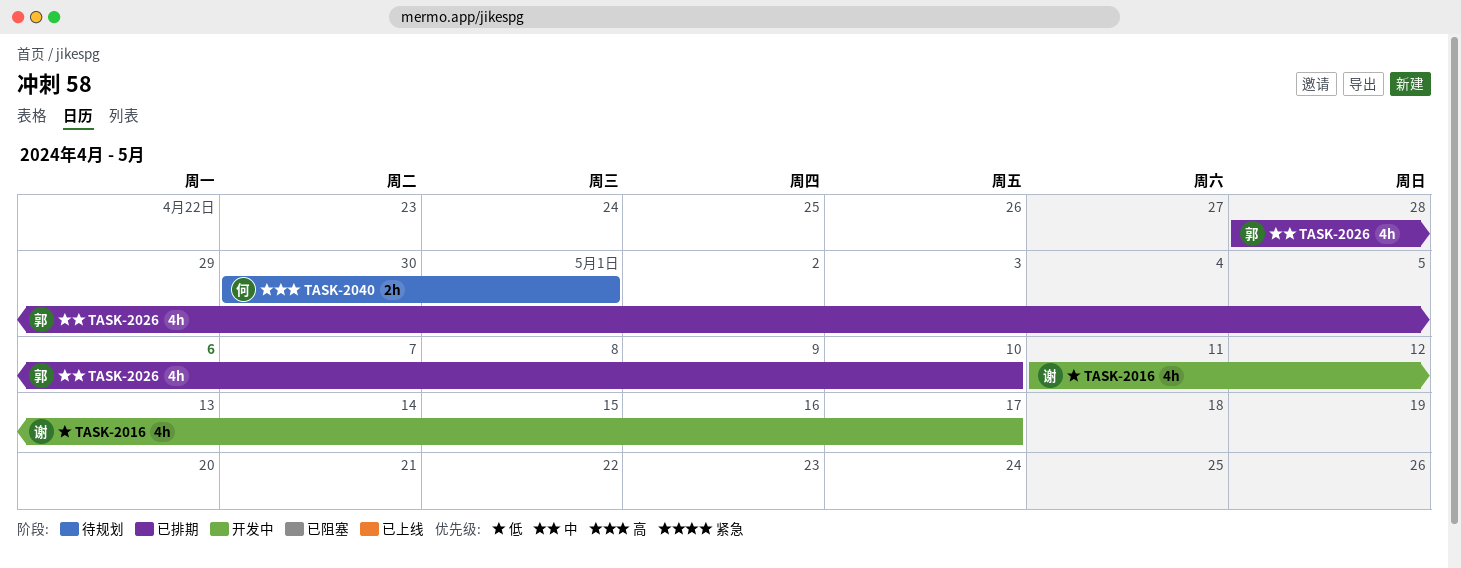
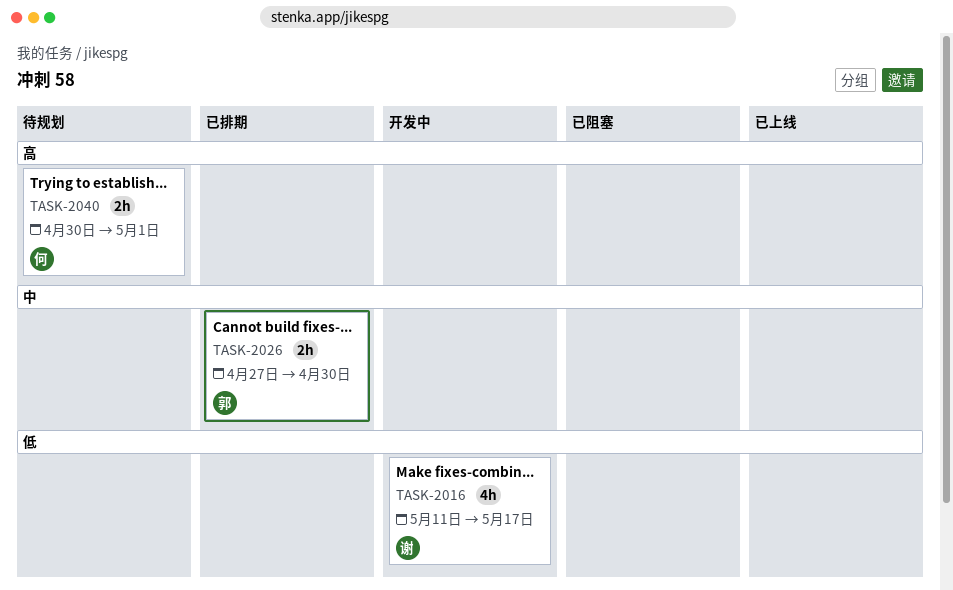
TASK-2026, estimate: 4h -> 2h
TASK-2026, start: Apr 28 -> Apr 27
TASK-2026, due: May 10 -> Apr 30

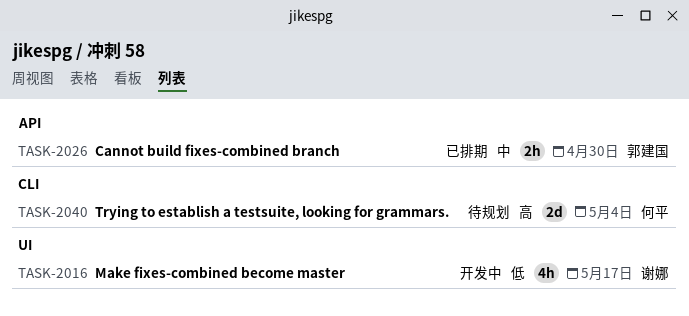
TASK-2040, estimate: 2h -> 2d
TASK-2040, due: May 1 -> May 4

